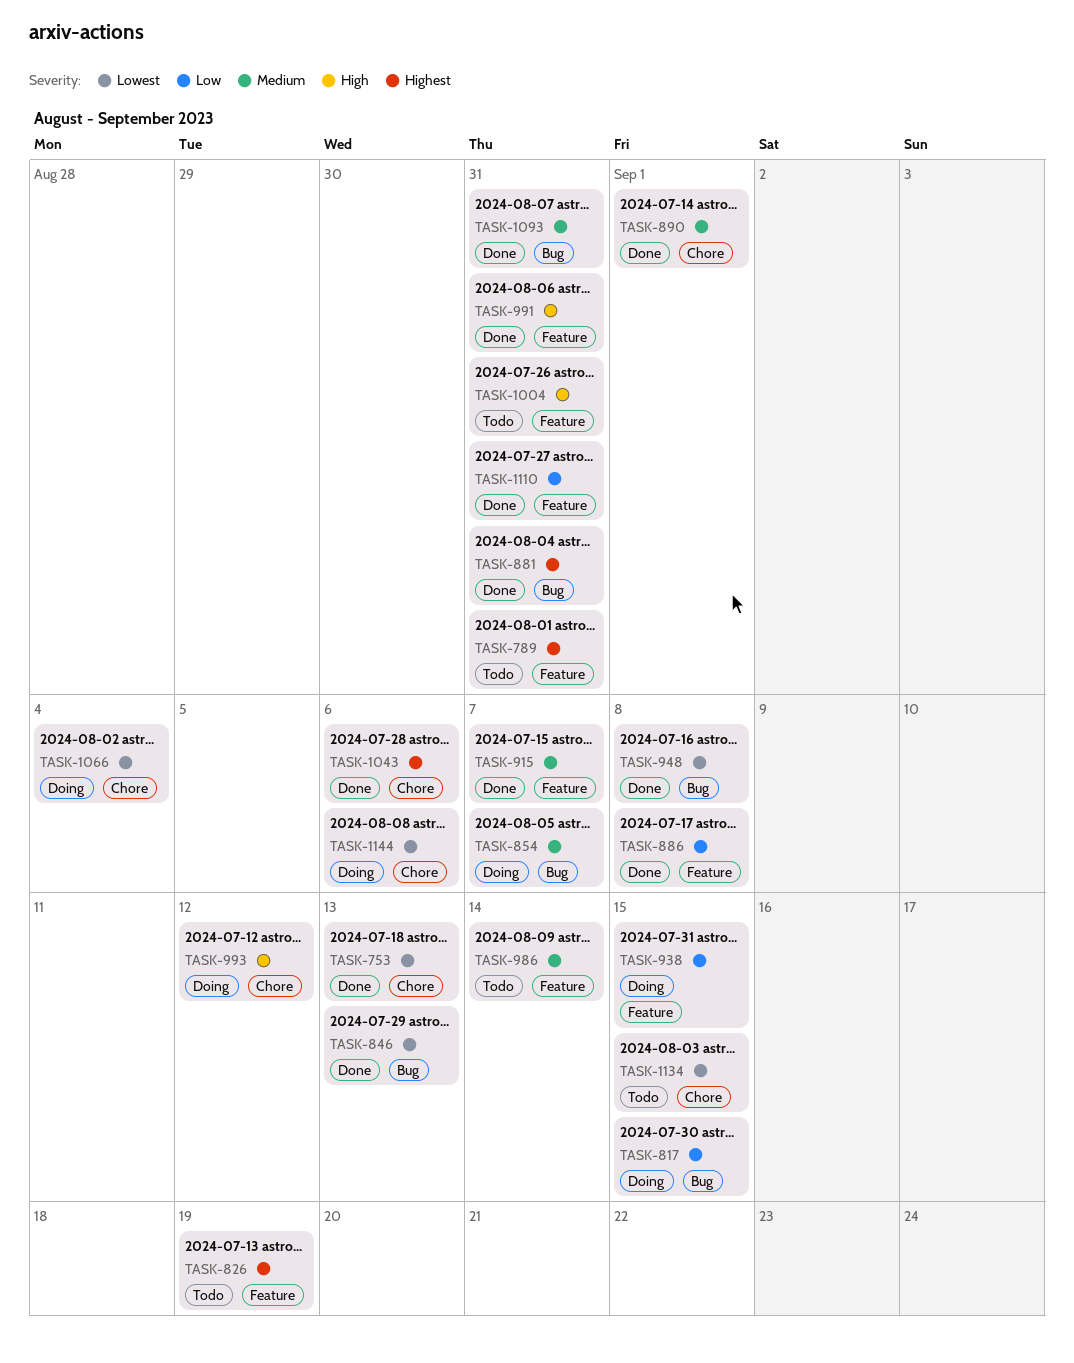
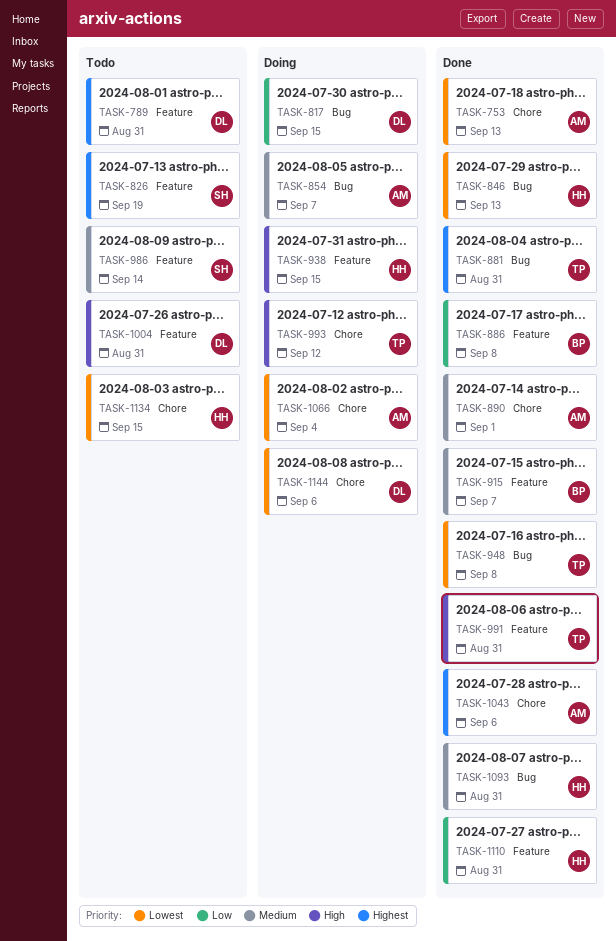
TASK-938, priority: Low -> High

